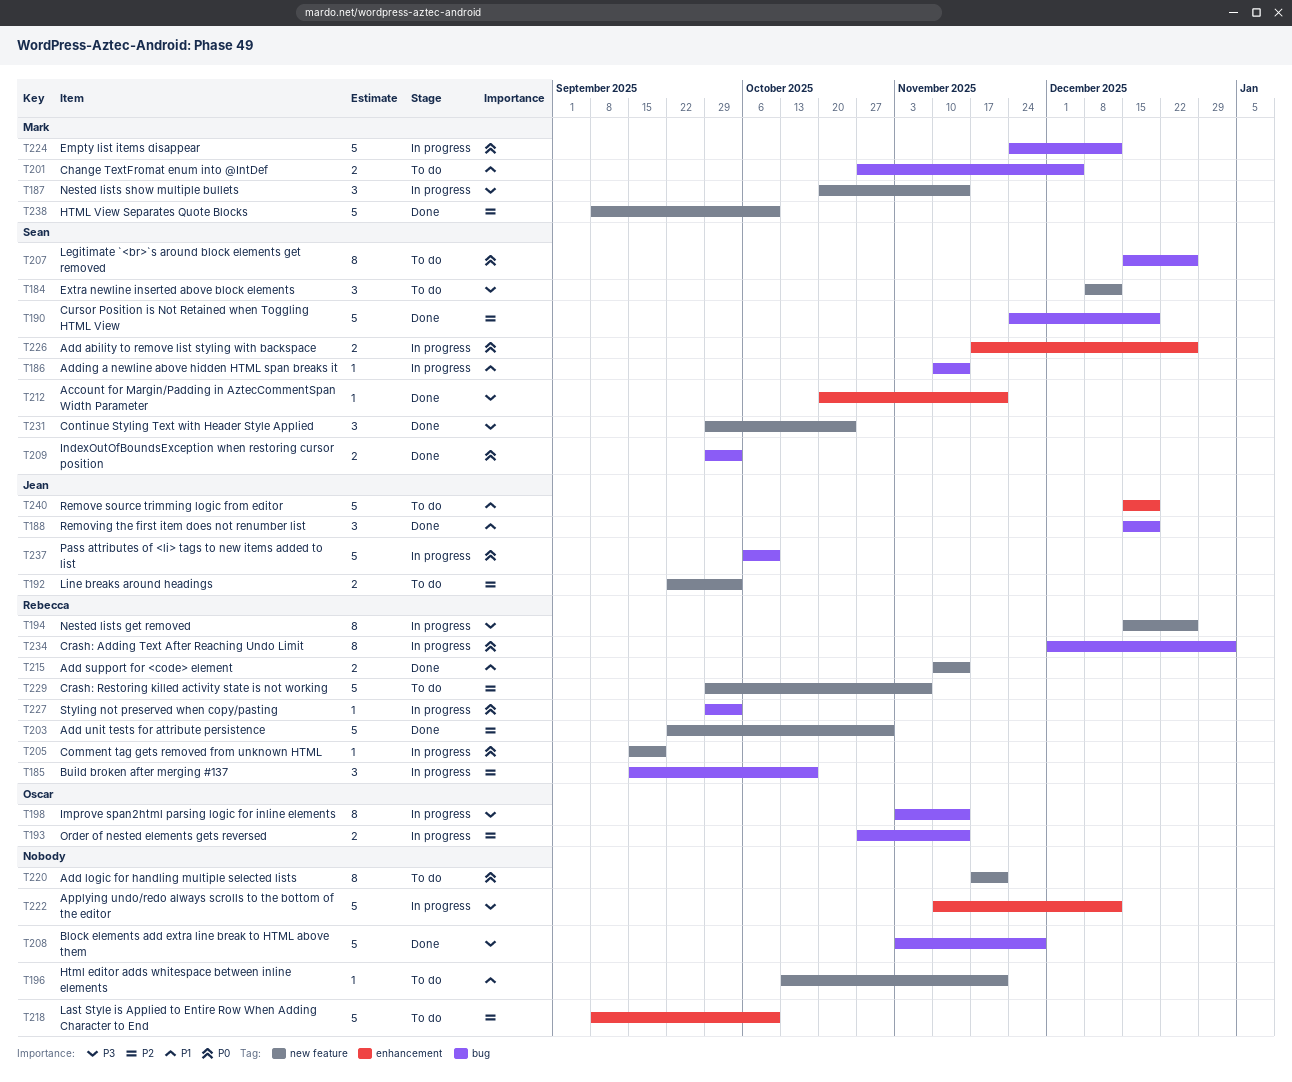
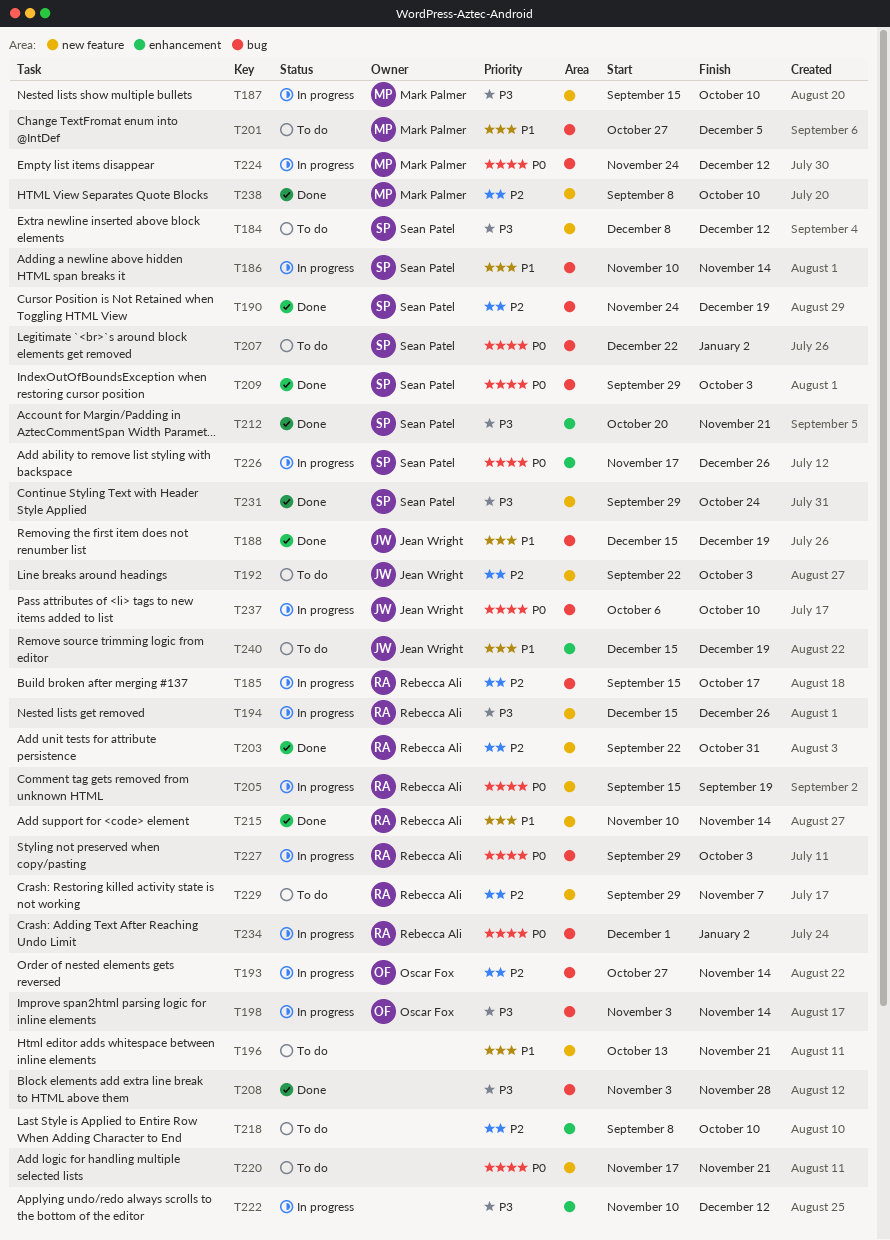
T187, start: Oct 20 -> Sep 15
T187, due: Nov 14 -> Oct 10
T207, start: Dec 15 -> Dec 22
T207, due: Dec 26 -> Jan 2

